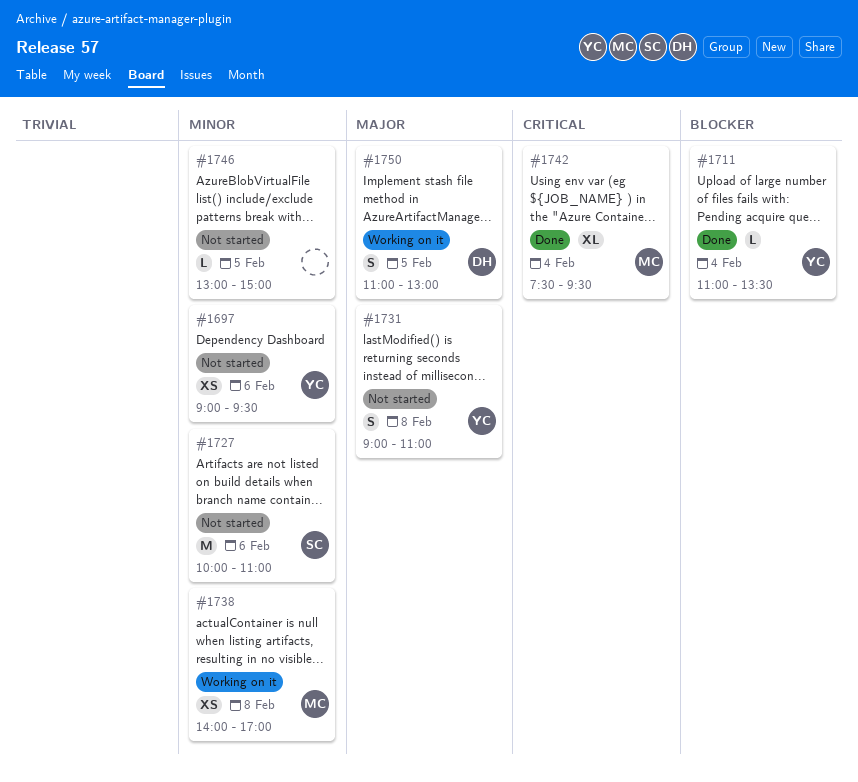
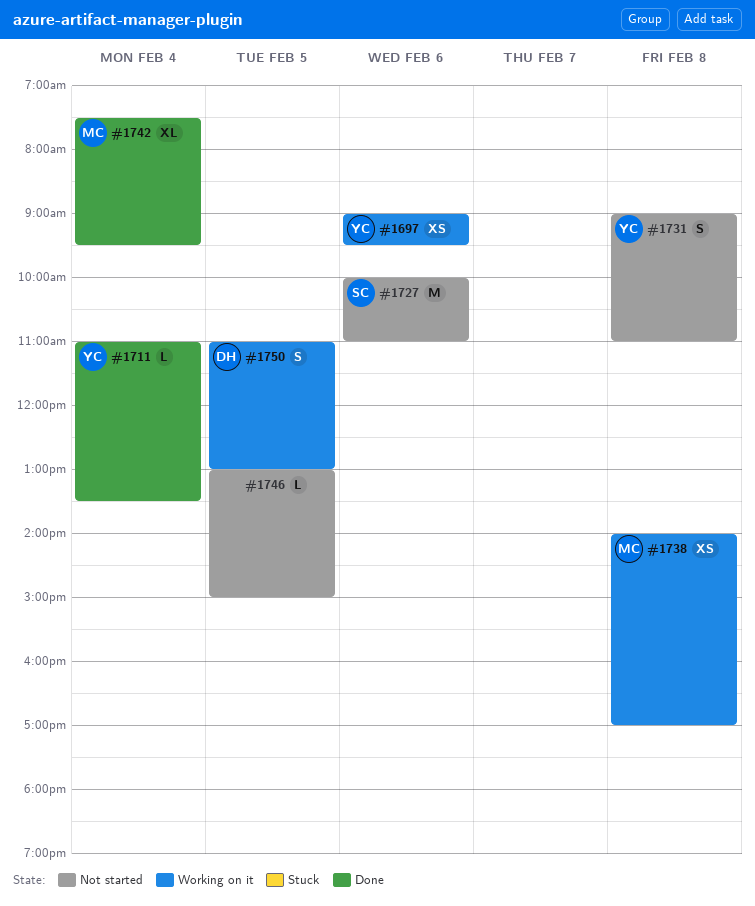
#1697, status: Not started -> Working on it

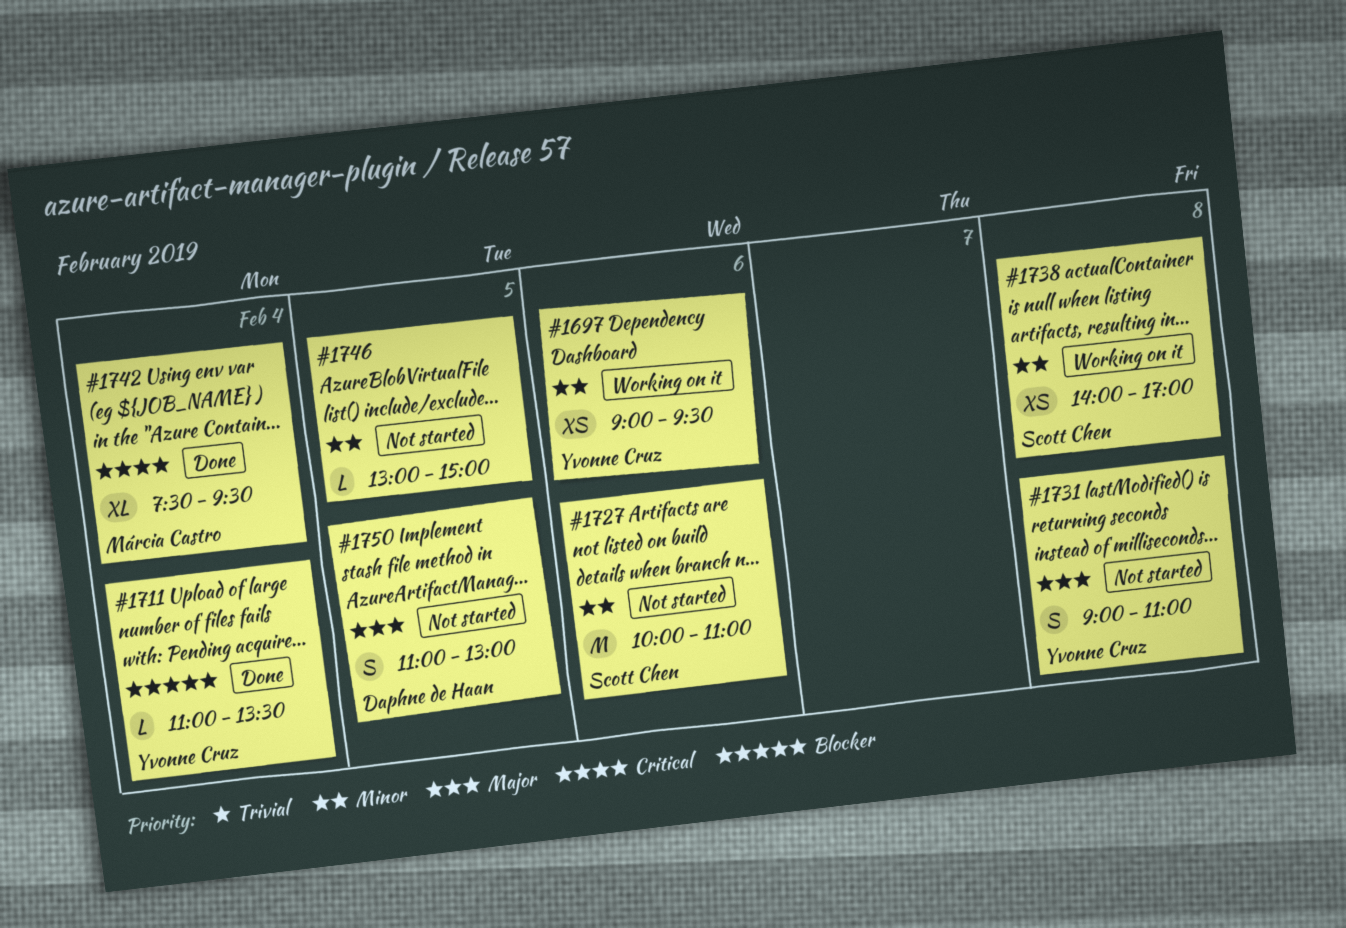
#1738, owner: Márcia Castro -> Scott Chen
#1750, status: Working on it -> Not started

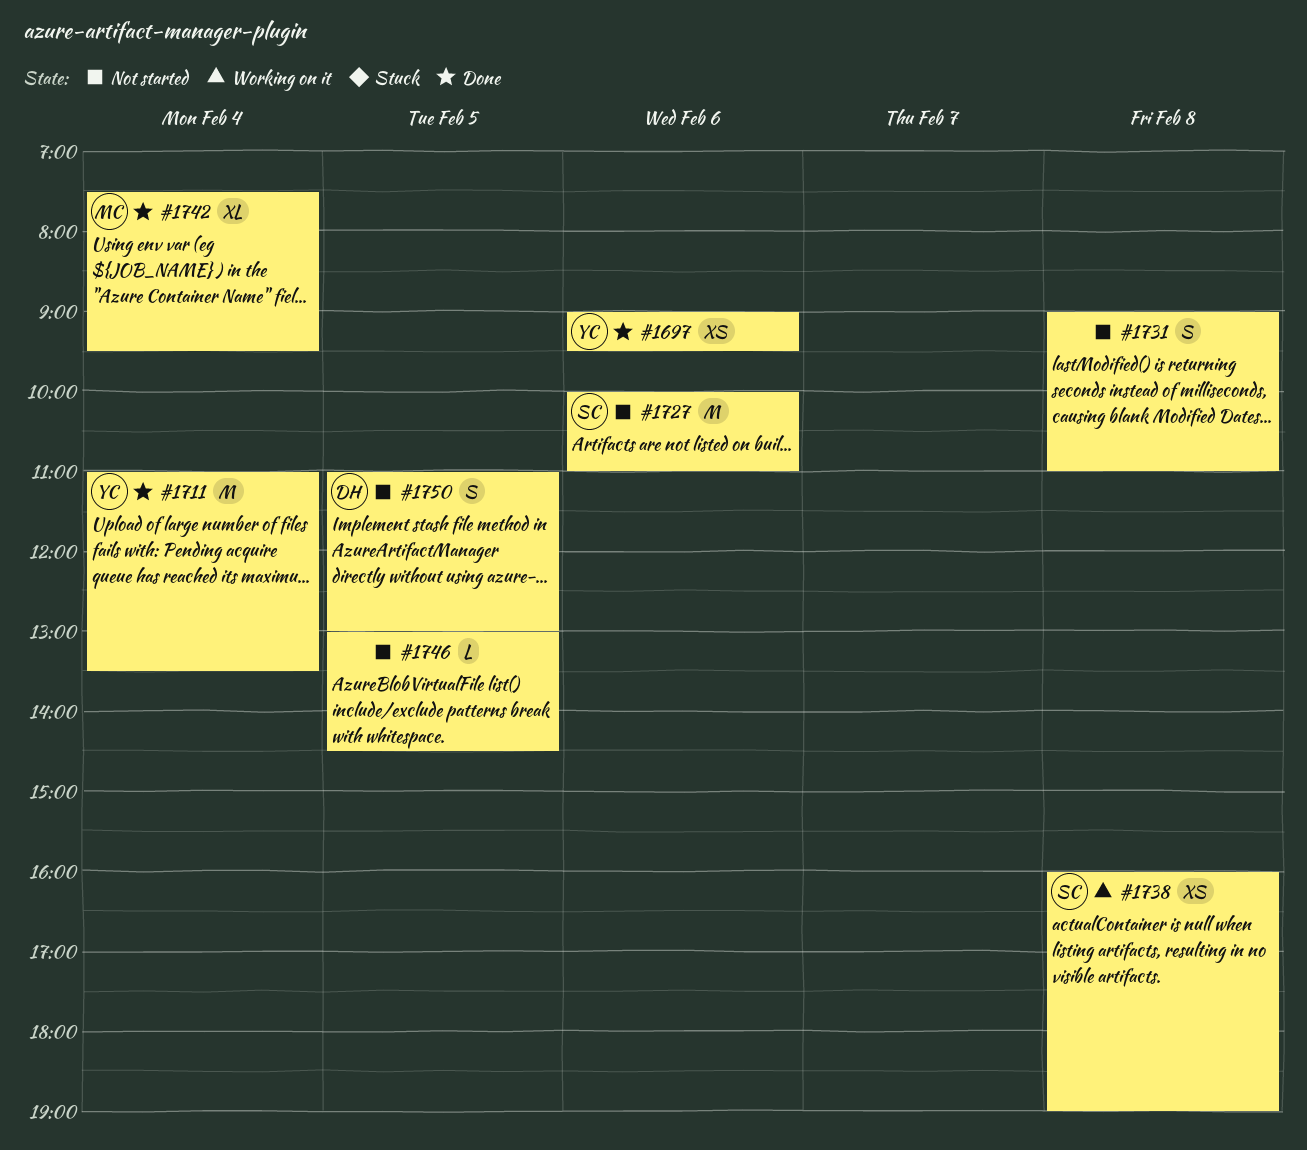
#1697, status: Working on it -> Done
#1711, estimate: L -> M
#1731, owner: Yvonne Cruz -> none
#1738, begins: 14:00 -> 16:00
#1738, ends: 17:00 -> 19:00
#1746, ends: 15:00 -> 14:30

